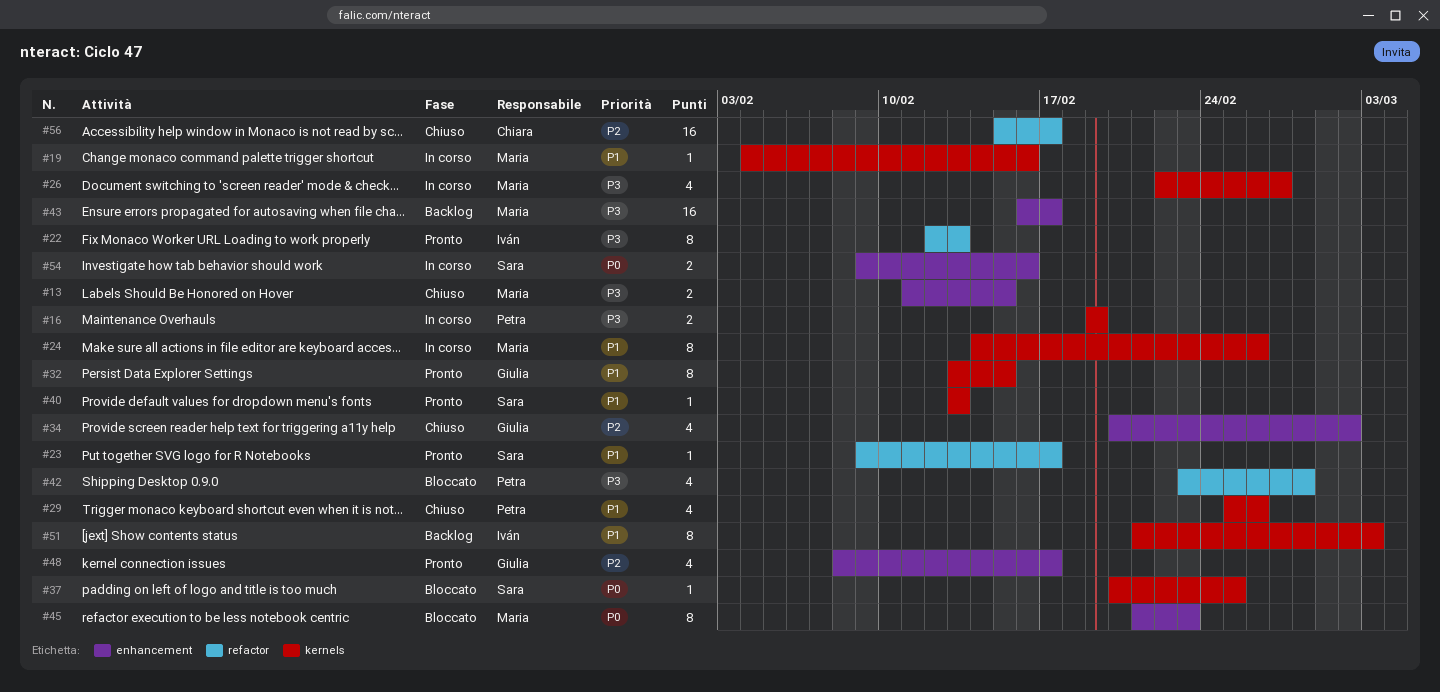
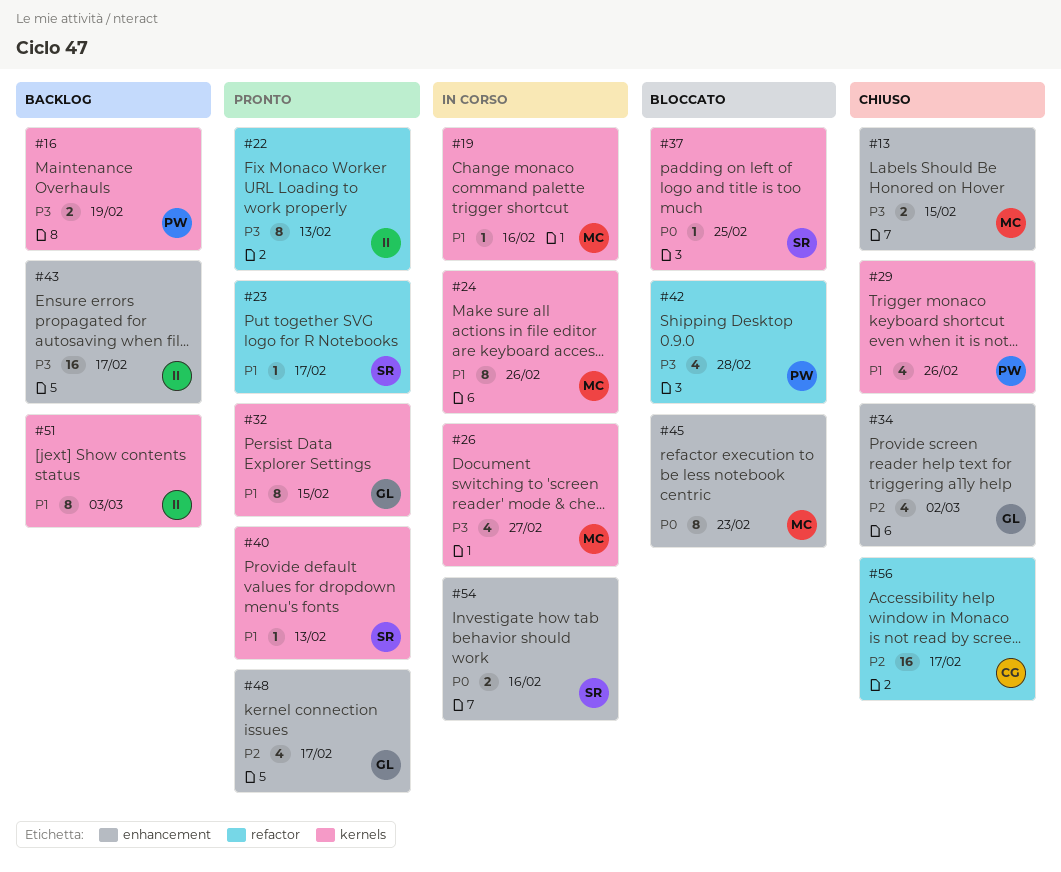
#16, status: In corso -> Backlog
#43, owner: Maria -> Iván

